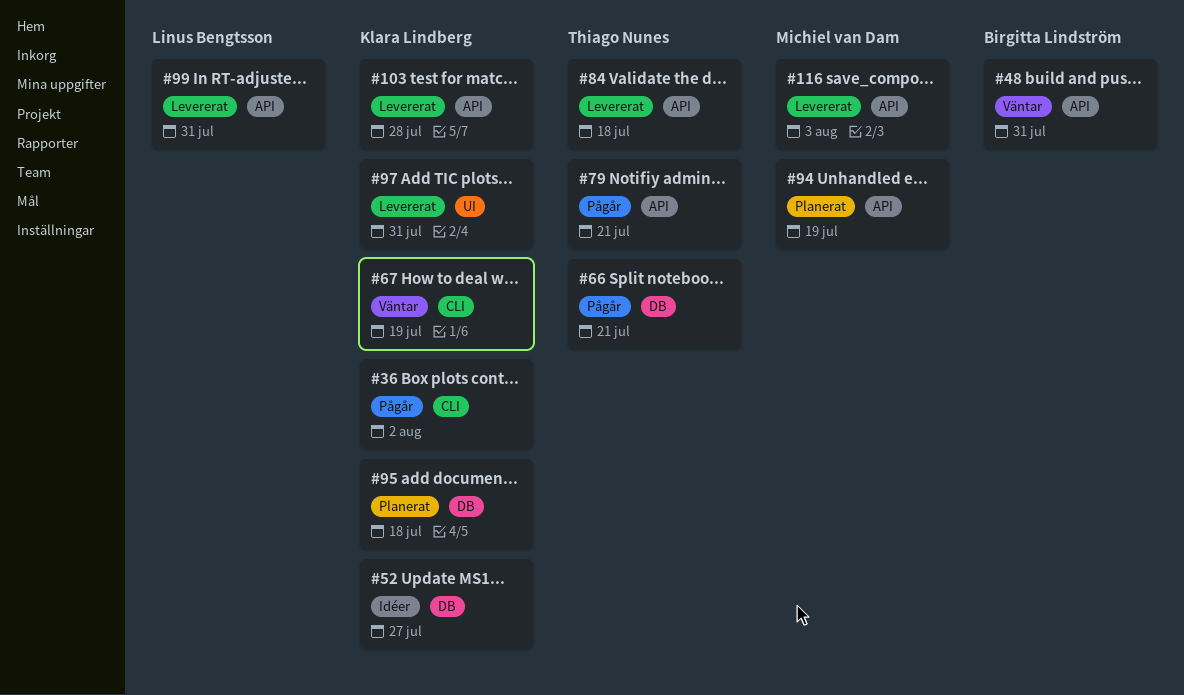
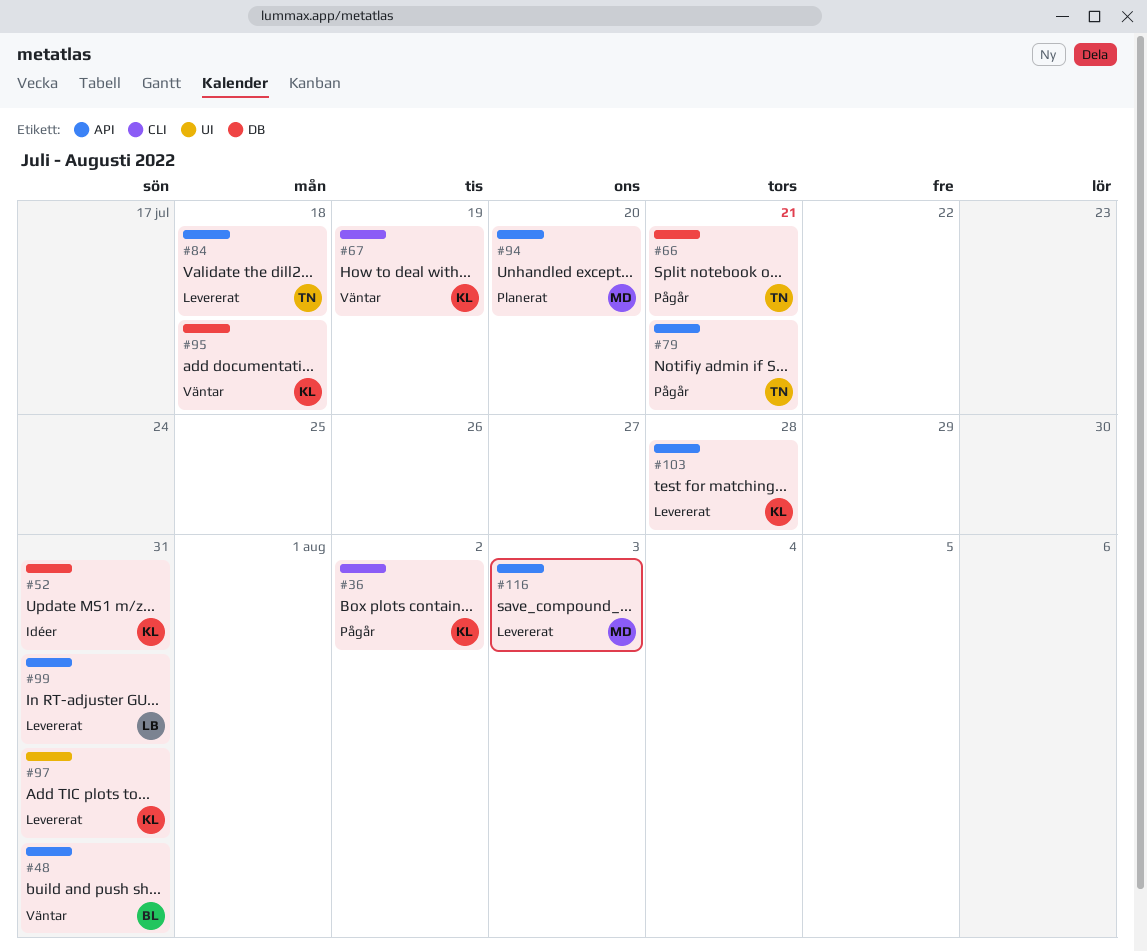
#52, due: Jul 27 -> Jul 31
#94, due: Jul 19 -> Jul 20
#95, status: Planerat -> Väntar

